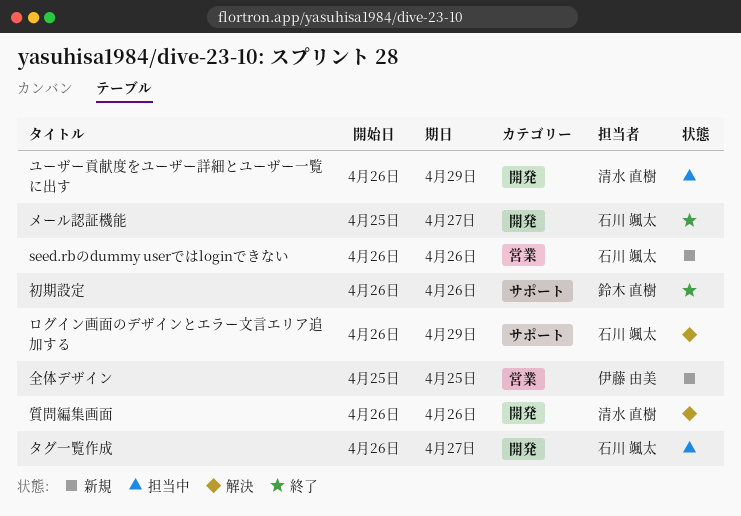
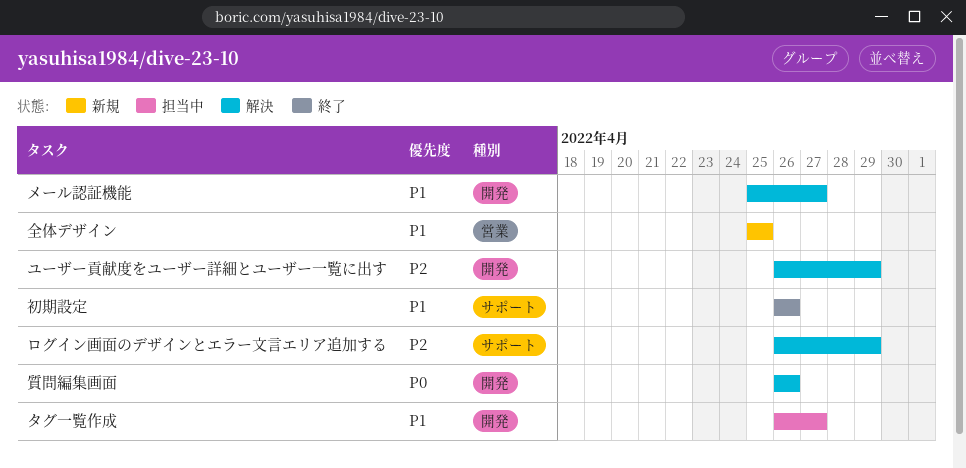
seed.rbのdummy userではloginできない: present -> none
メール認証機能, status: 終了 -> 解決
ユーザー貢献度をユーザー詳細とユーザー一覧に出す, status: 担当中 -> 解決

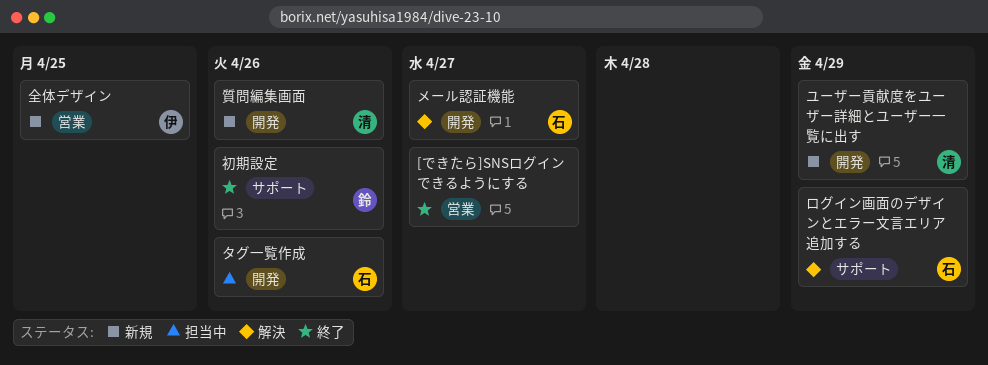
[できたら]SNSログインできるようにする: none -> present
タグ一覧作成, due: Apr 27 -> Apr 26
ユーザー貢献度をユーザー詳細とユーザー一覧に出す, status: 解決 -> 新規
質問編集画面, status: 解決 -> 新規

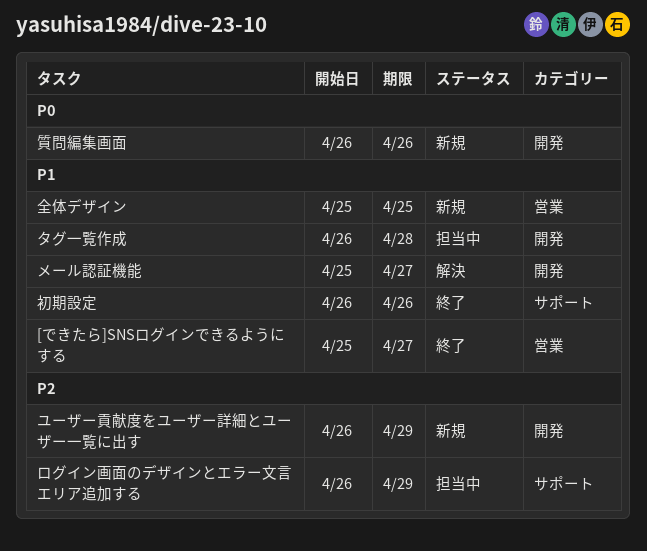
タグ一覧作成, due: Apr 26 -> Apr 28
ログイン画面のデザインとエラー文言エリア追加する, status: 解決 -> 担当中

